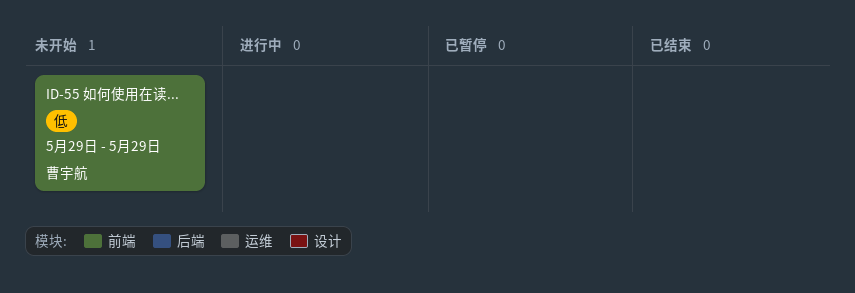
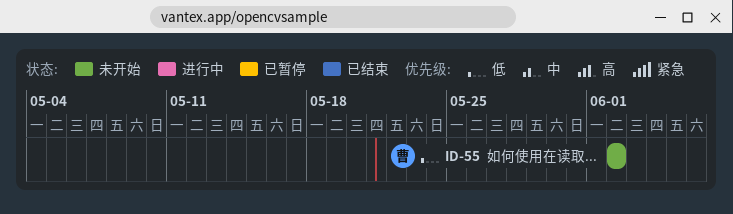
ID-55, start: May 29 -> Jun 2
ID-55, due: May 29 -> Jun 2

